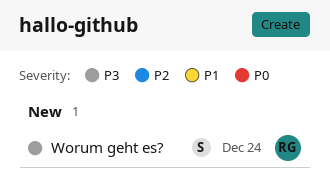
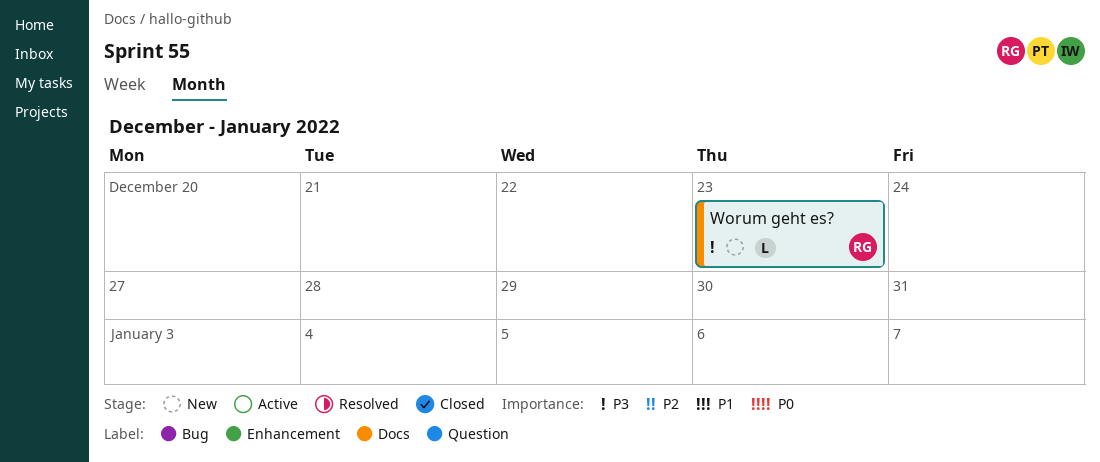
Worum geht es?, estimate: S -> L
Worum geht es?, due: Dec 24 -> Dec 23

